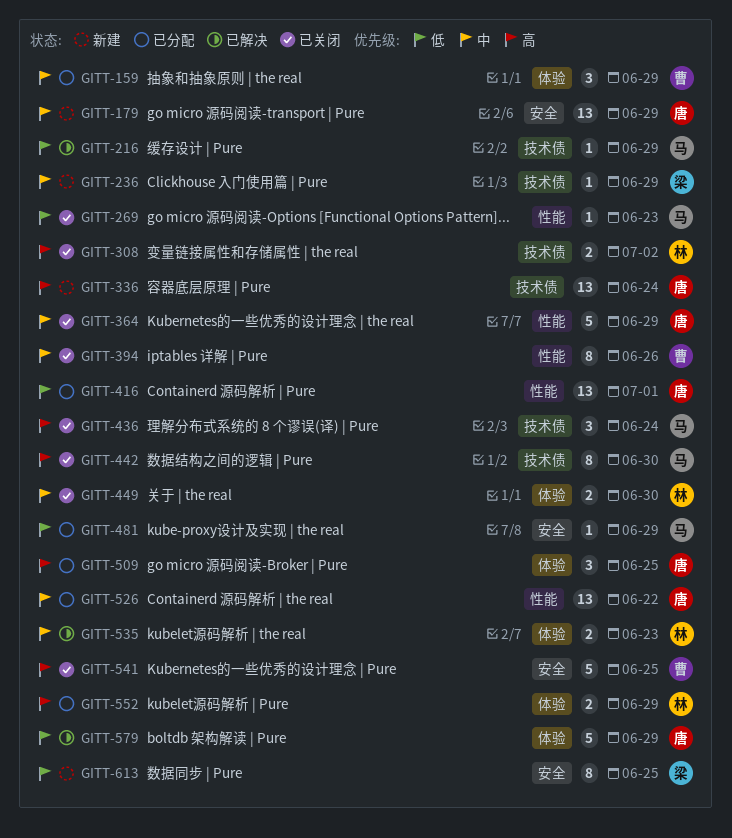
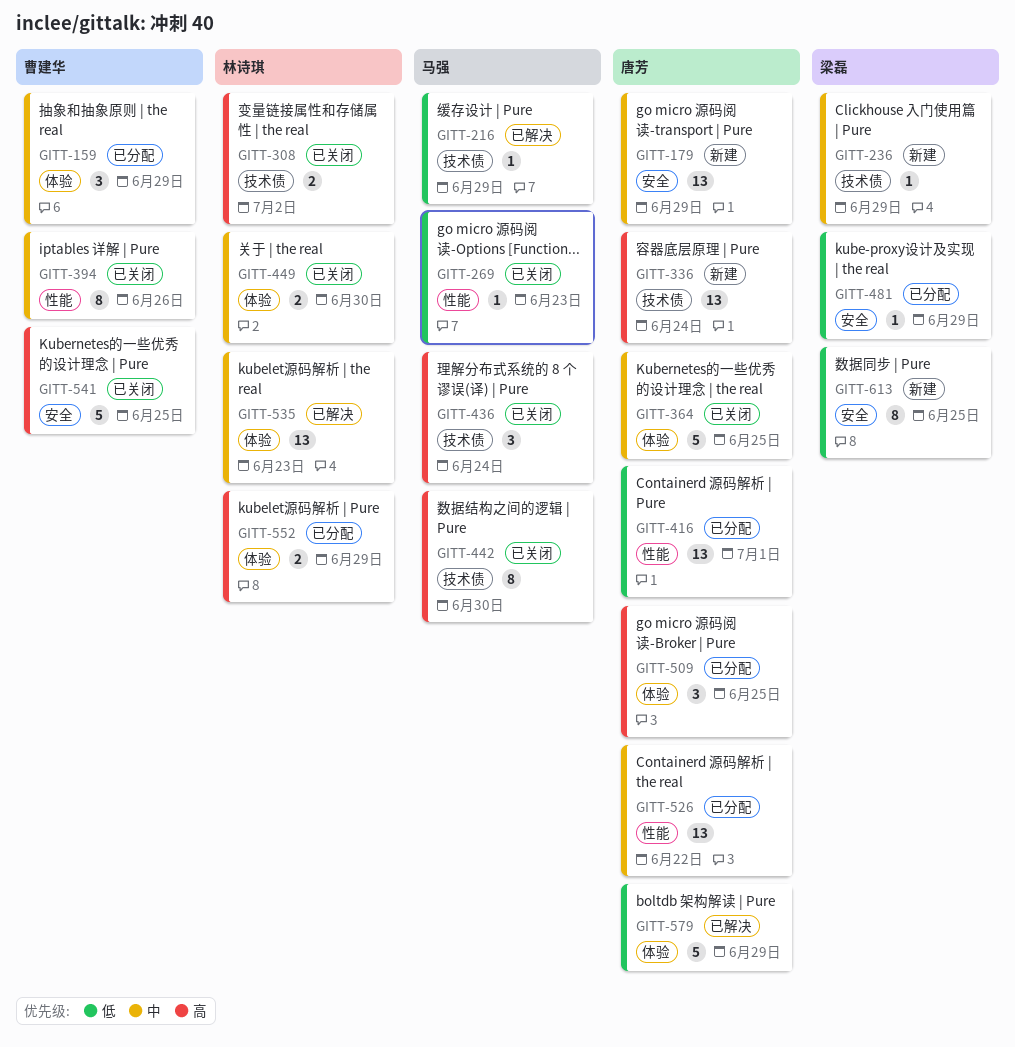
GITT-364, label: 性能 -> 体验
GITT-364, due: Jun 29 -> Jun 25
GITT-481, owner: 马强 -> 梁磊
GITT-535, estimate: 2 -> 13

